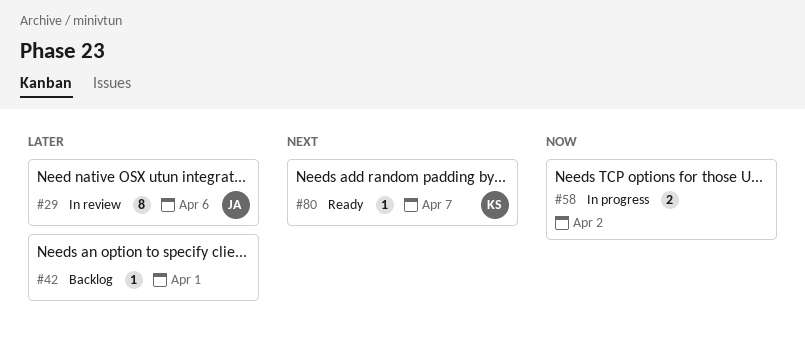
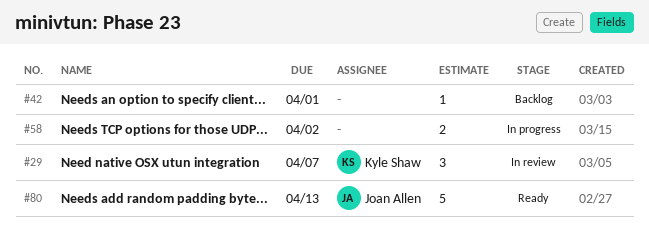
#29, owner: Joan Allen -> Kyle Shaw
#29, estimate: 8 -> 3
#29, due: Apr 6 -> Apr 7
#80, owner: Kyle Shaw -> Joan Allen
#80, estimate: 1 -> 5
#80, due: Apr 7 -> Apr 13

